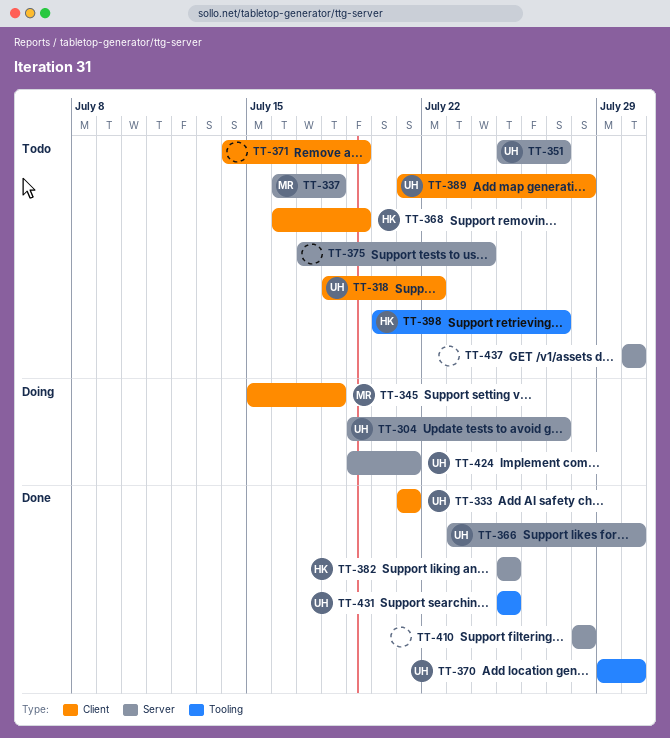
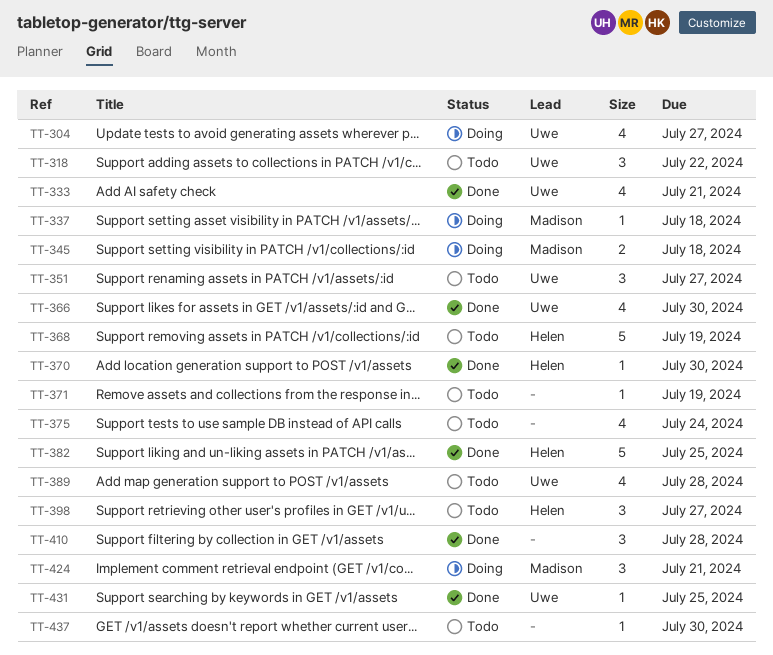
TT-337, status: Todo -> Doing
TT-370, owner: Uwe -> Helen
TT-424, owner: Uwe -> Madison

